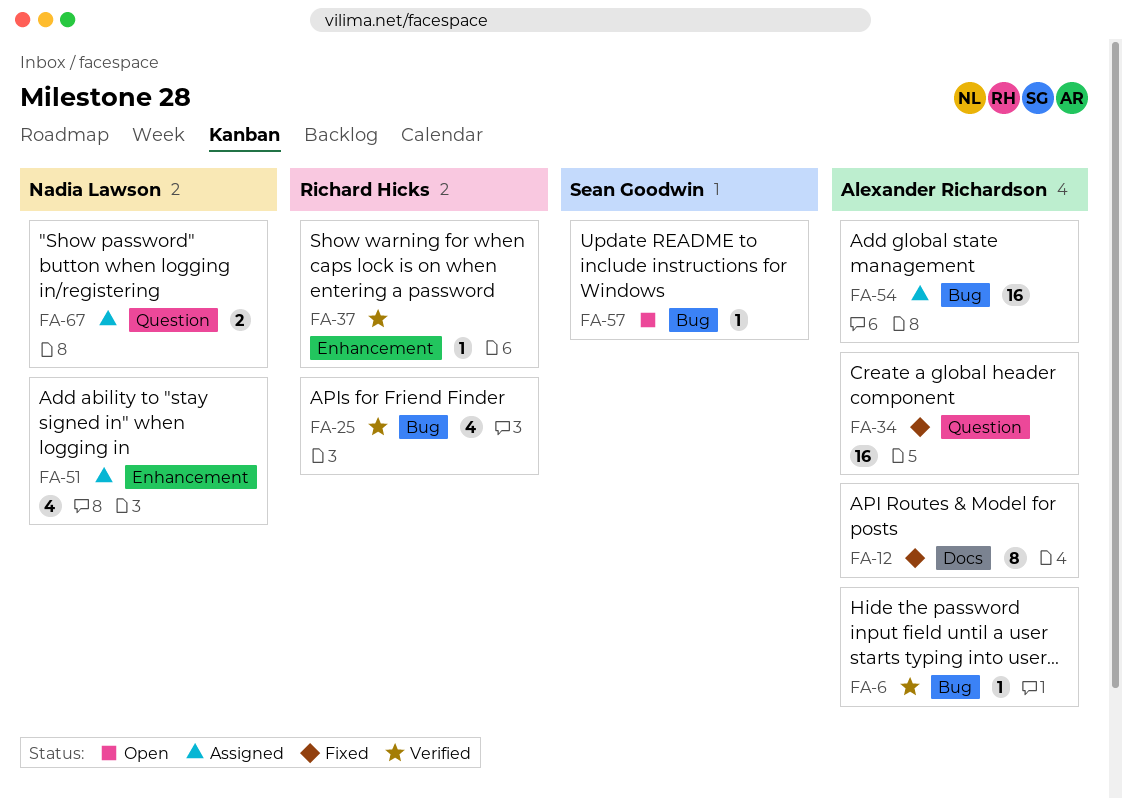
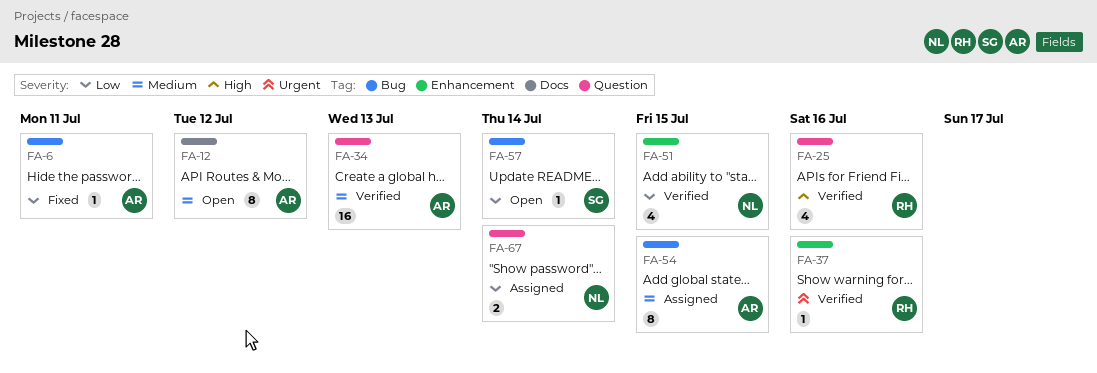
FA-6, status: Verified -> Fixed
FA-12, status: Fixed -> Open
FA-25, label: Bug -> Question
FA-34, status: Fixed -> Verified
FA-51, status: Assigned -> Verified
FA-54, estimate: 16 -> 8

